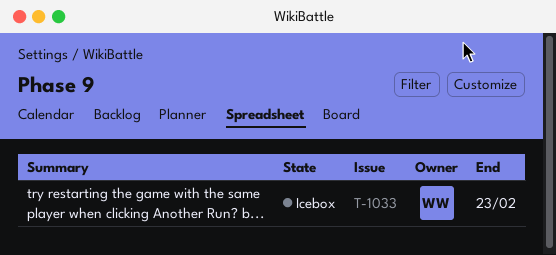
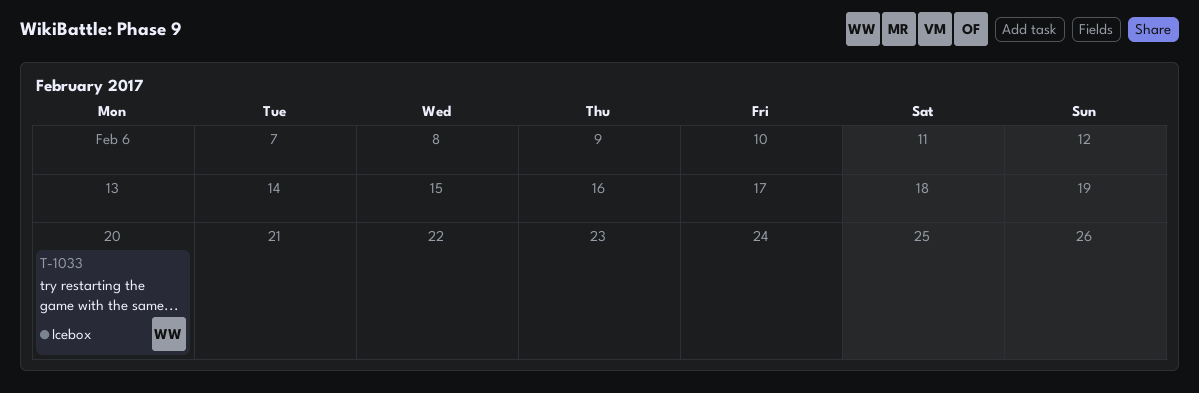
T-1033, due: Feb 23 -> Feb 20

